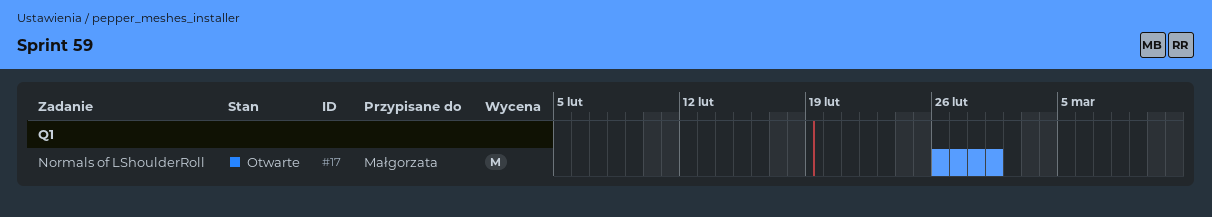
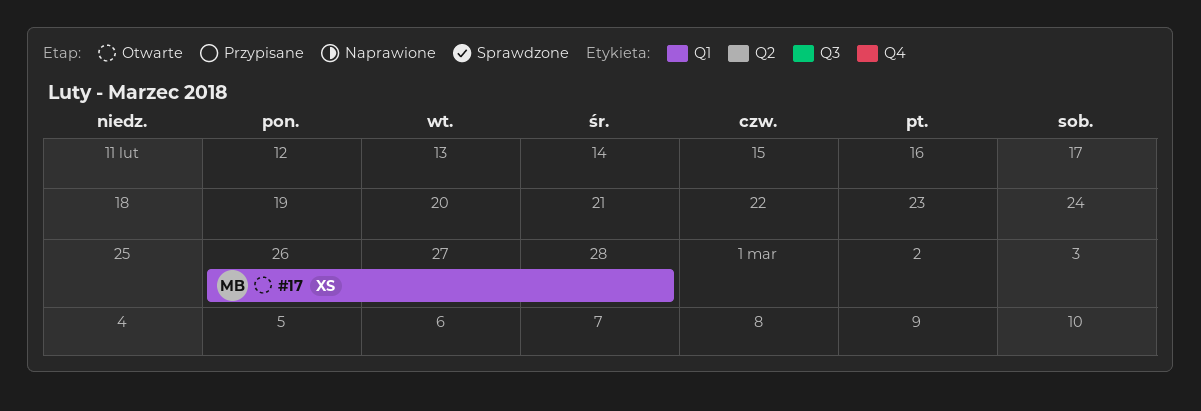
#17, estimate: M -> XS
#17, due: Mar 1 -> Feb 28

